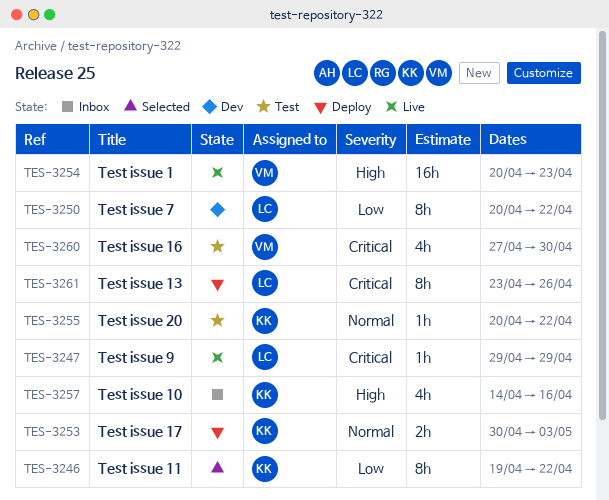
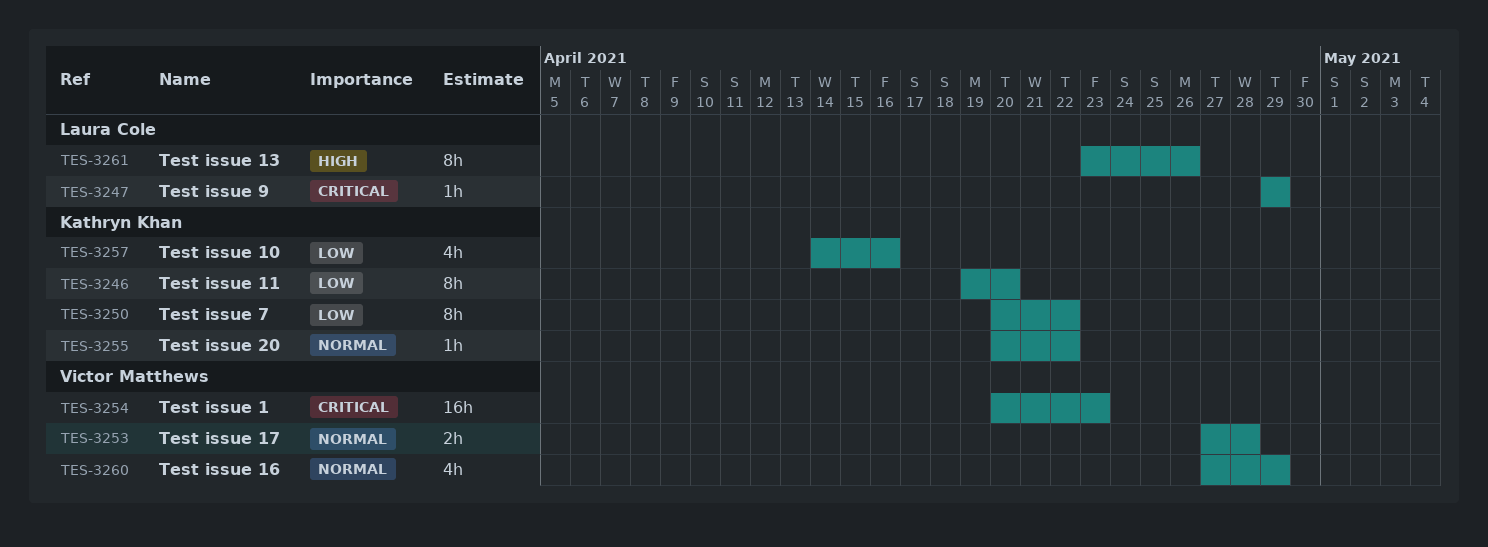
TES-3246, due: Apr 22 -> Apr 20
TES-3250, owner: Laura Cole -> Kathryn Khan
TES-3253, owner: Kathryn Khan -> Victor Matthews
TES-3253, start: Apr 30 -> Apr 27
TES-3253, due: May 3 -> Apr 28
TES-3254, priority: High -> Critical
TES-3257, priority: High -> Low
TES-3260, priority: Critical -> Normal
TES-3260, due: Apr 30 -> Apr 29
TES-3261, priority: Critical -> High

